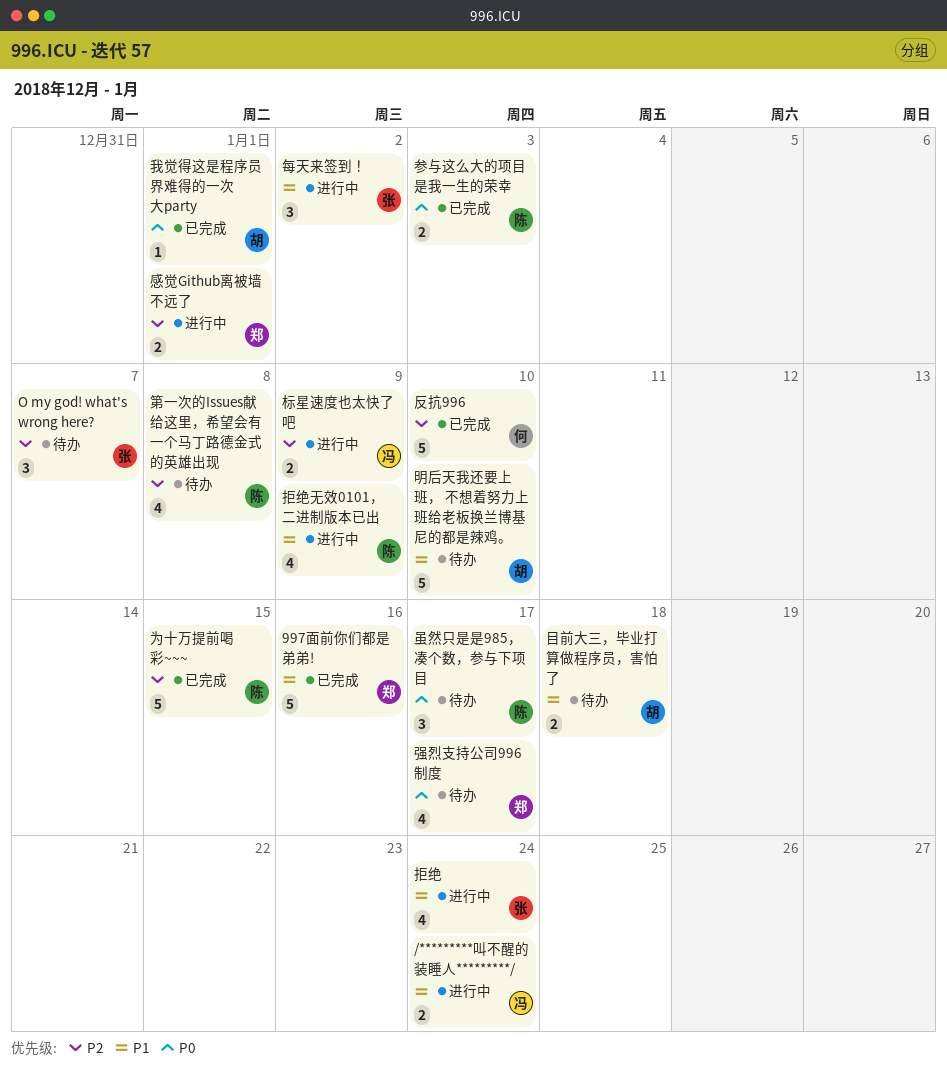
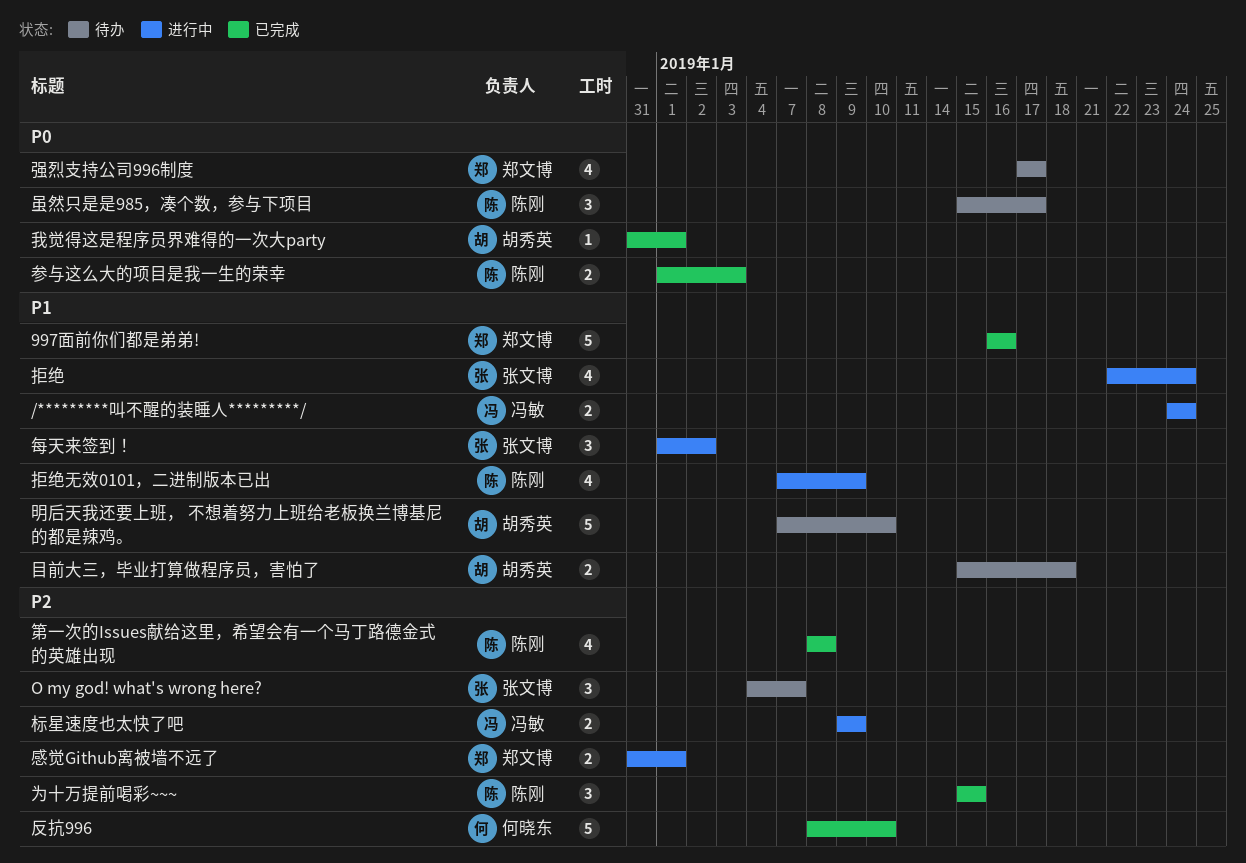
为十万提前喝彩~~~, estimate: 5 -> 3
第一次的Issues献给这里，希望会有一个马丁路德金式的英雄出现, status: 待办 -> 已完成

